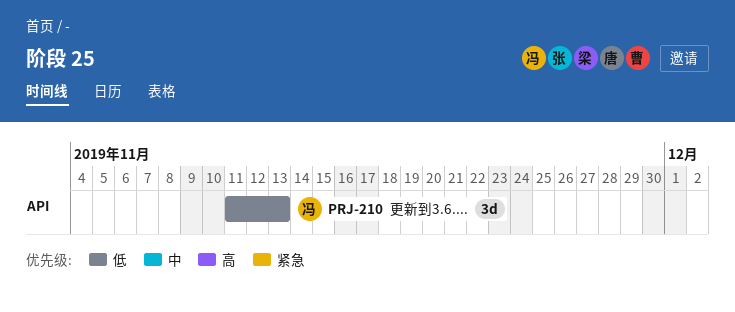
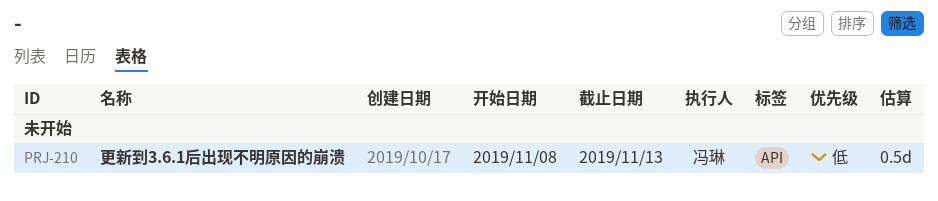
PRJ-210, estimate: 3d -> 0.5d
PRJ-210, start: Nov 11 -> Nov 8

